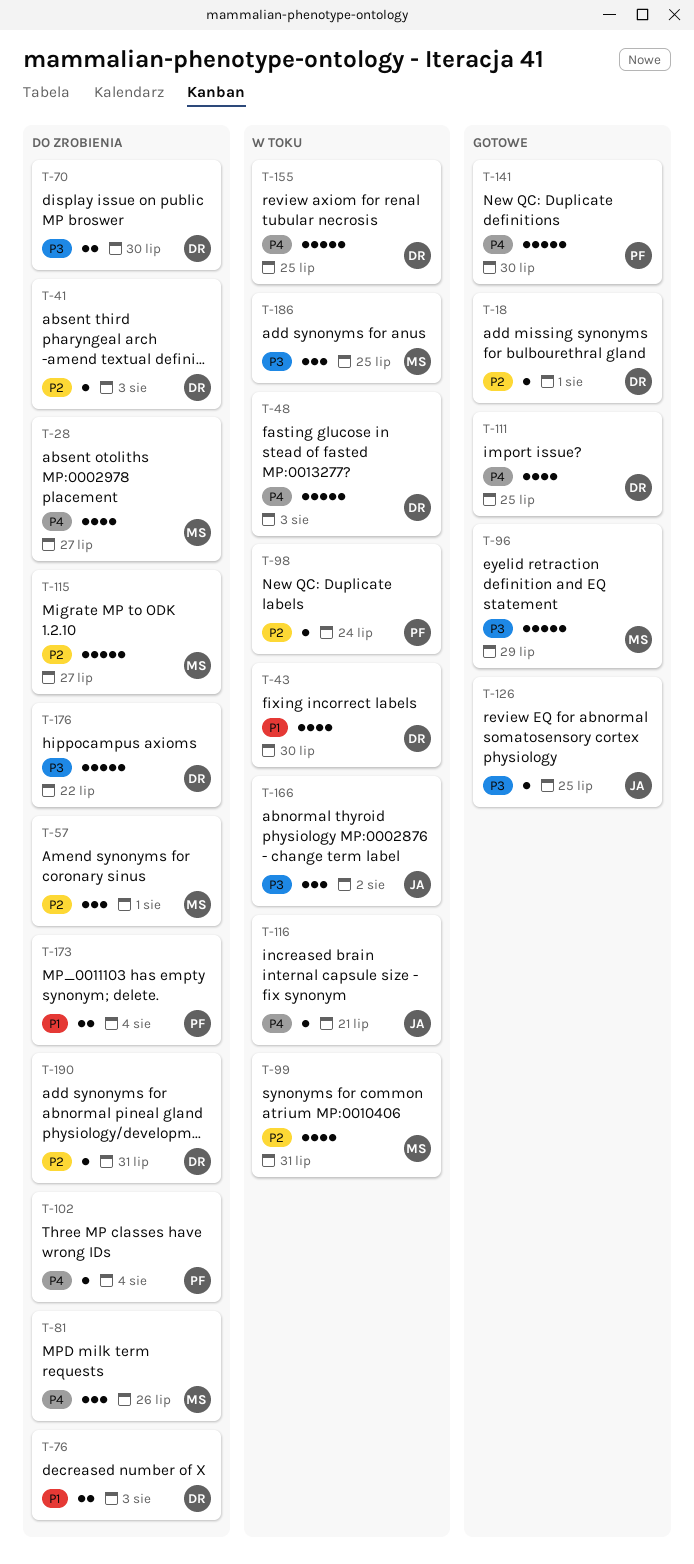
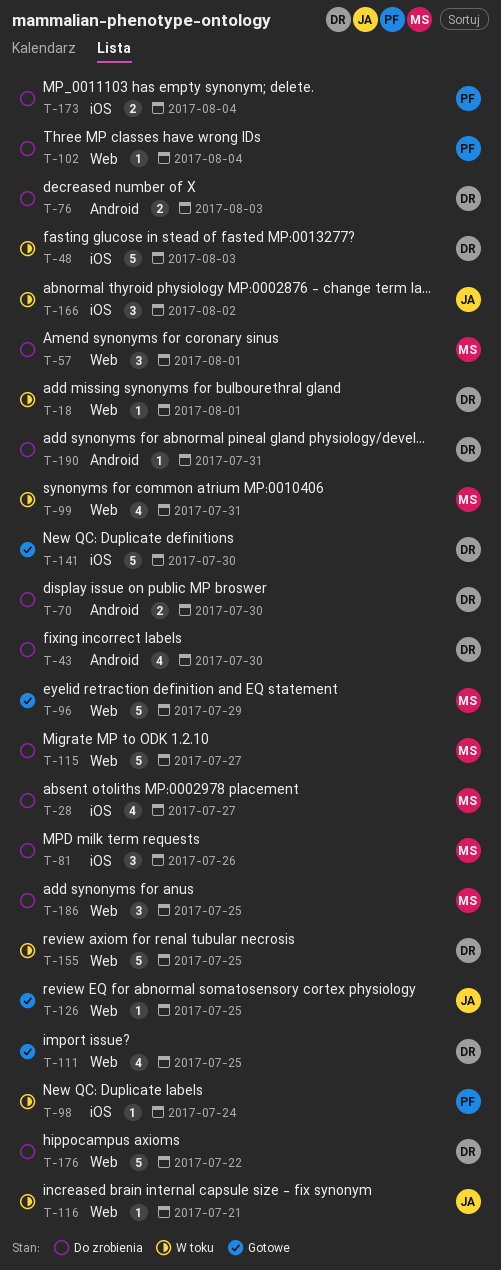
T-18, status: Gotowe -> W toku
T-41: present -> none
T-43, status: W toku -> Do zrobienia
T-141, owner: PF -> DR
T-186, status: W toku -> Do zrobienia

